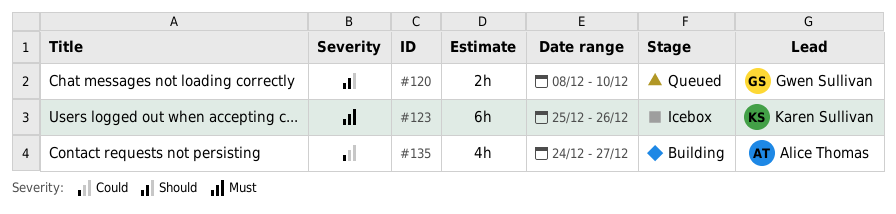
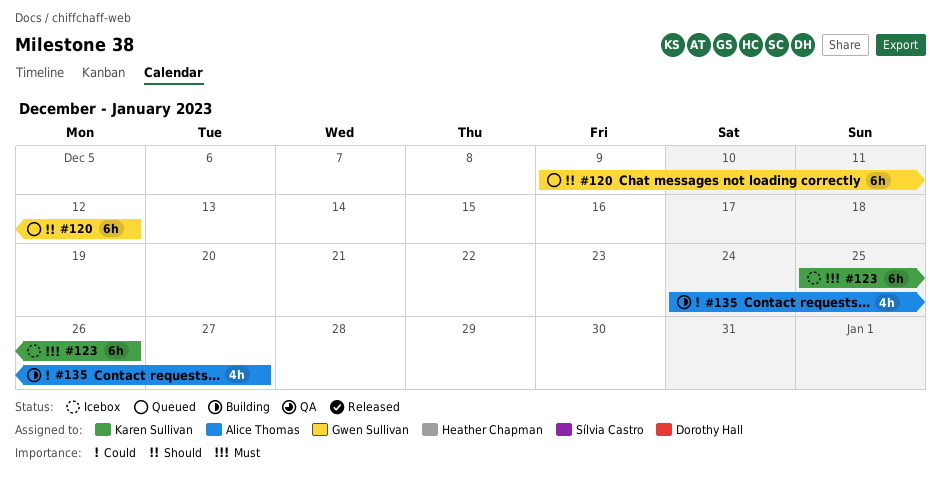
#120, estimate: 2h -> 6h
#120, start: Dec 8 -> Dec 9
#120, due: Dec 10 -> Dec 12

